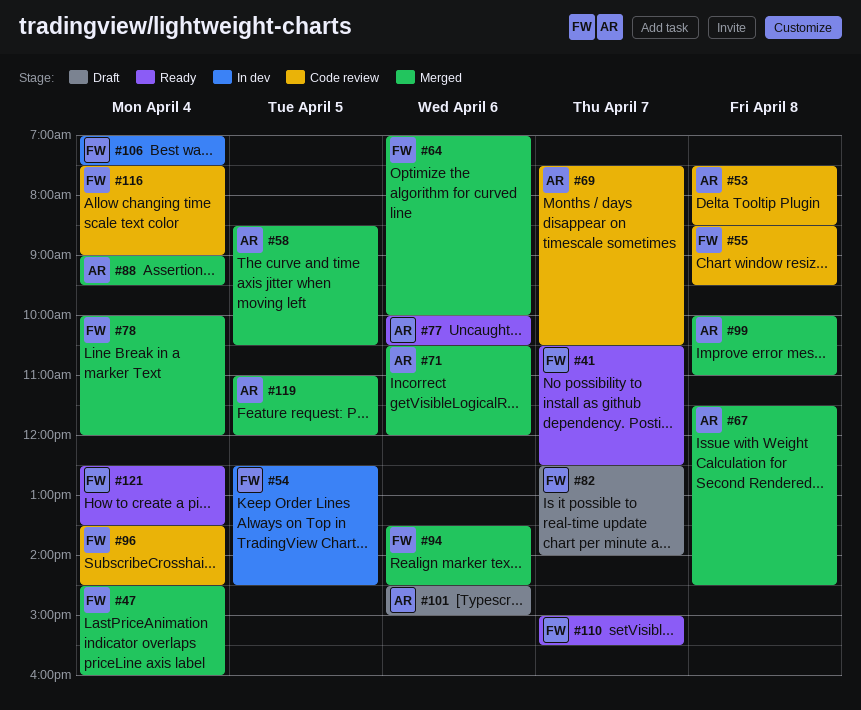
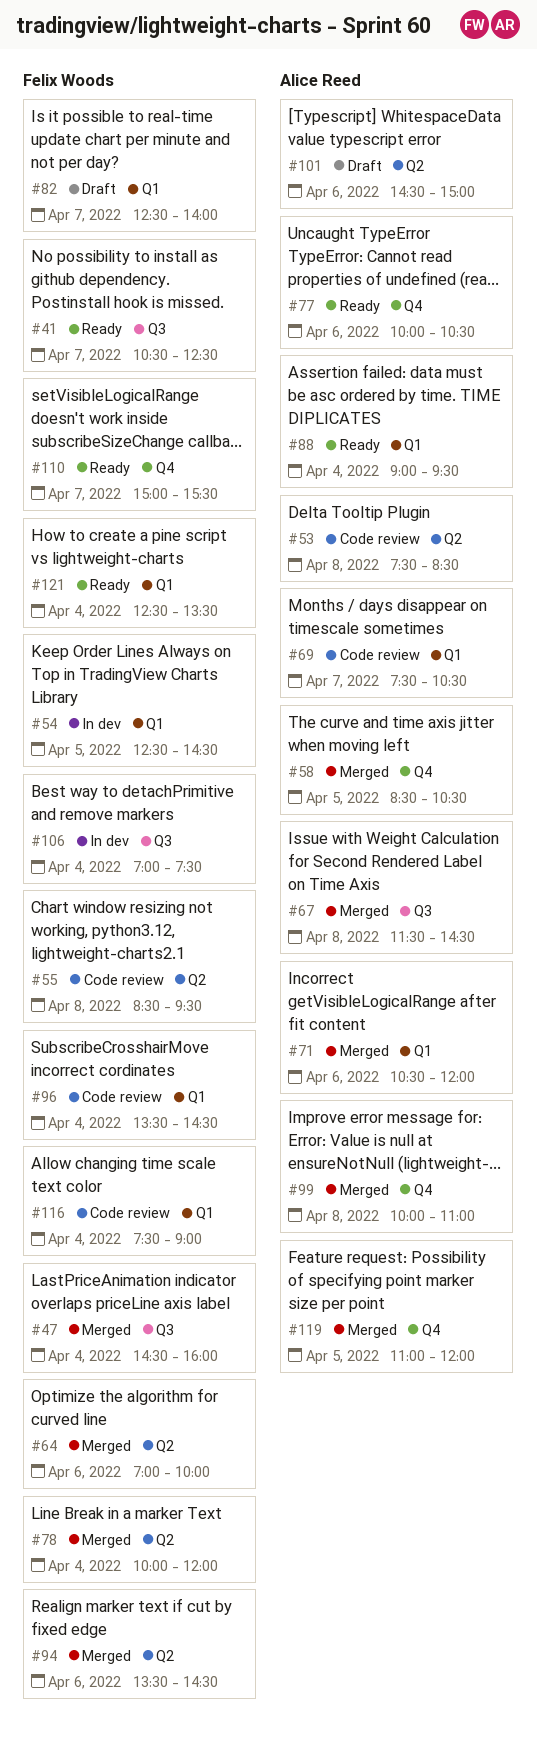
#88, status: Merged -> Ready

